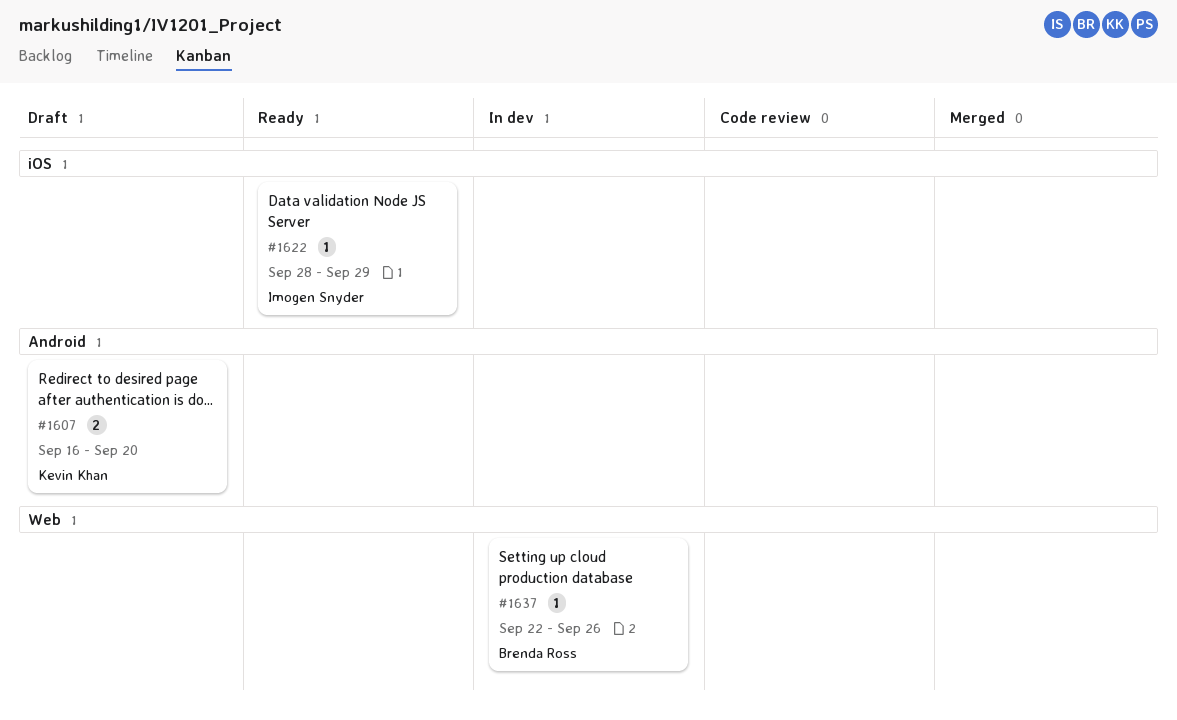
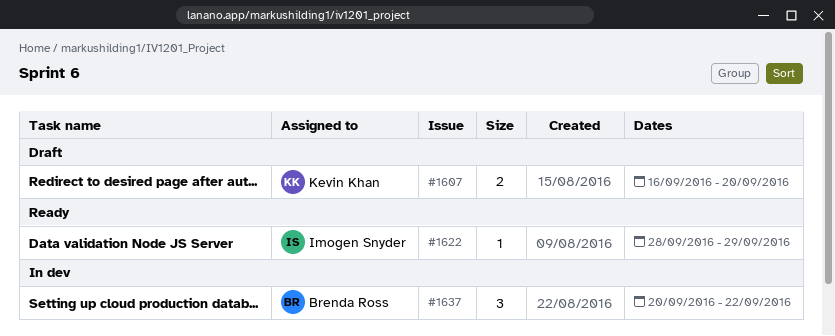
#1637, estimate: 1 -> 3
#1637, start: Sep 22 -> Sep 20
#1637, due: Sep 26 -> Sep 22

